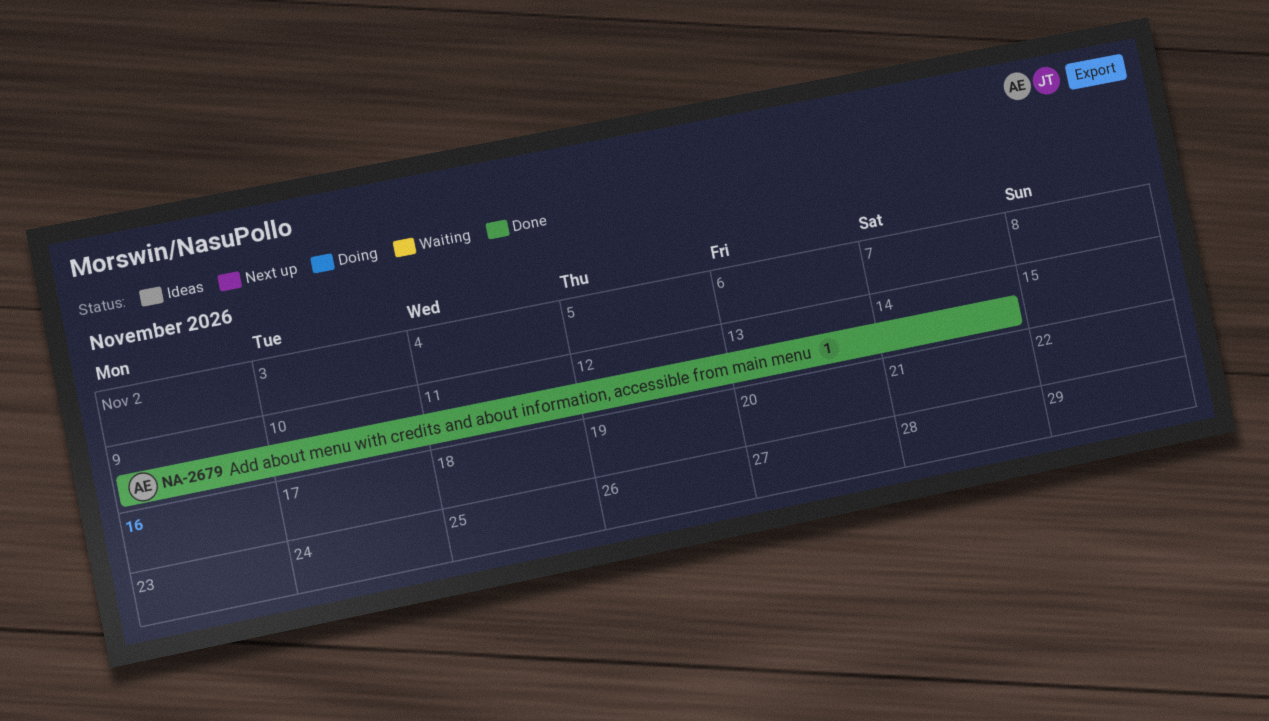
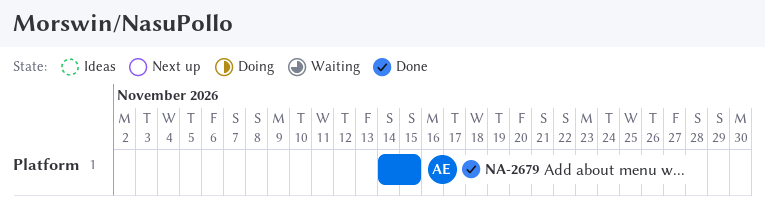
NA-2679, start: Nov 9 -> Nov 14
NA-2679, due: Nov 14 -> Nov 15

